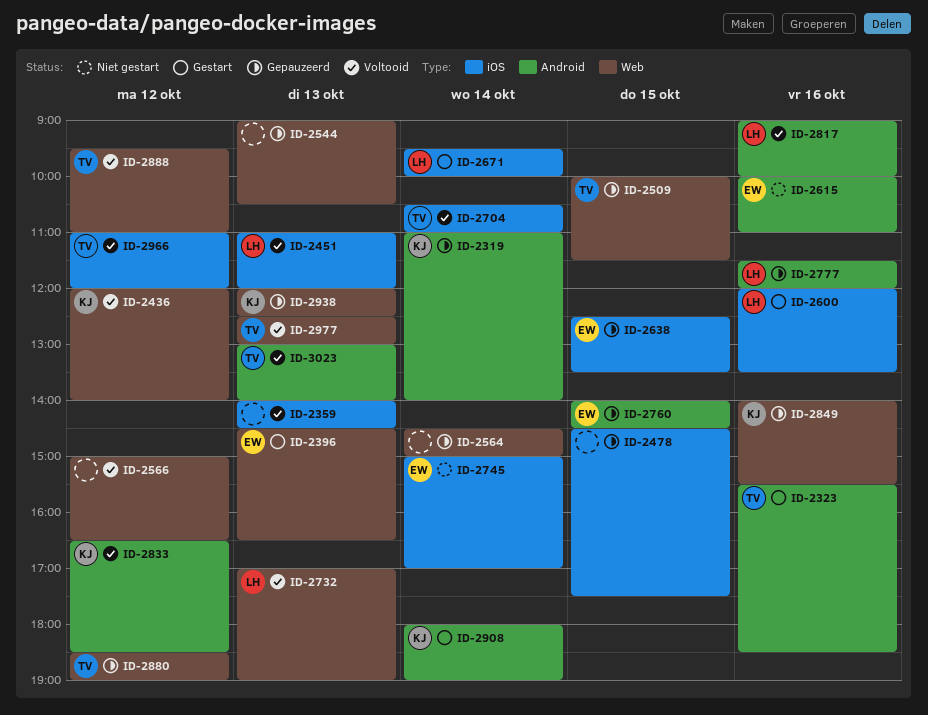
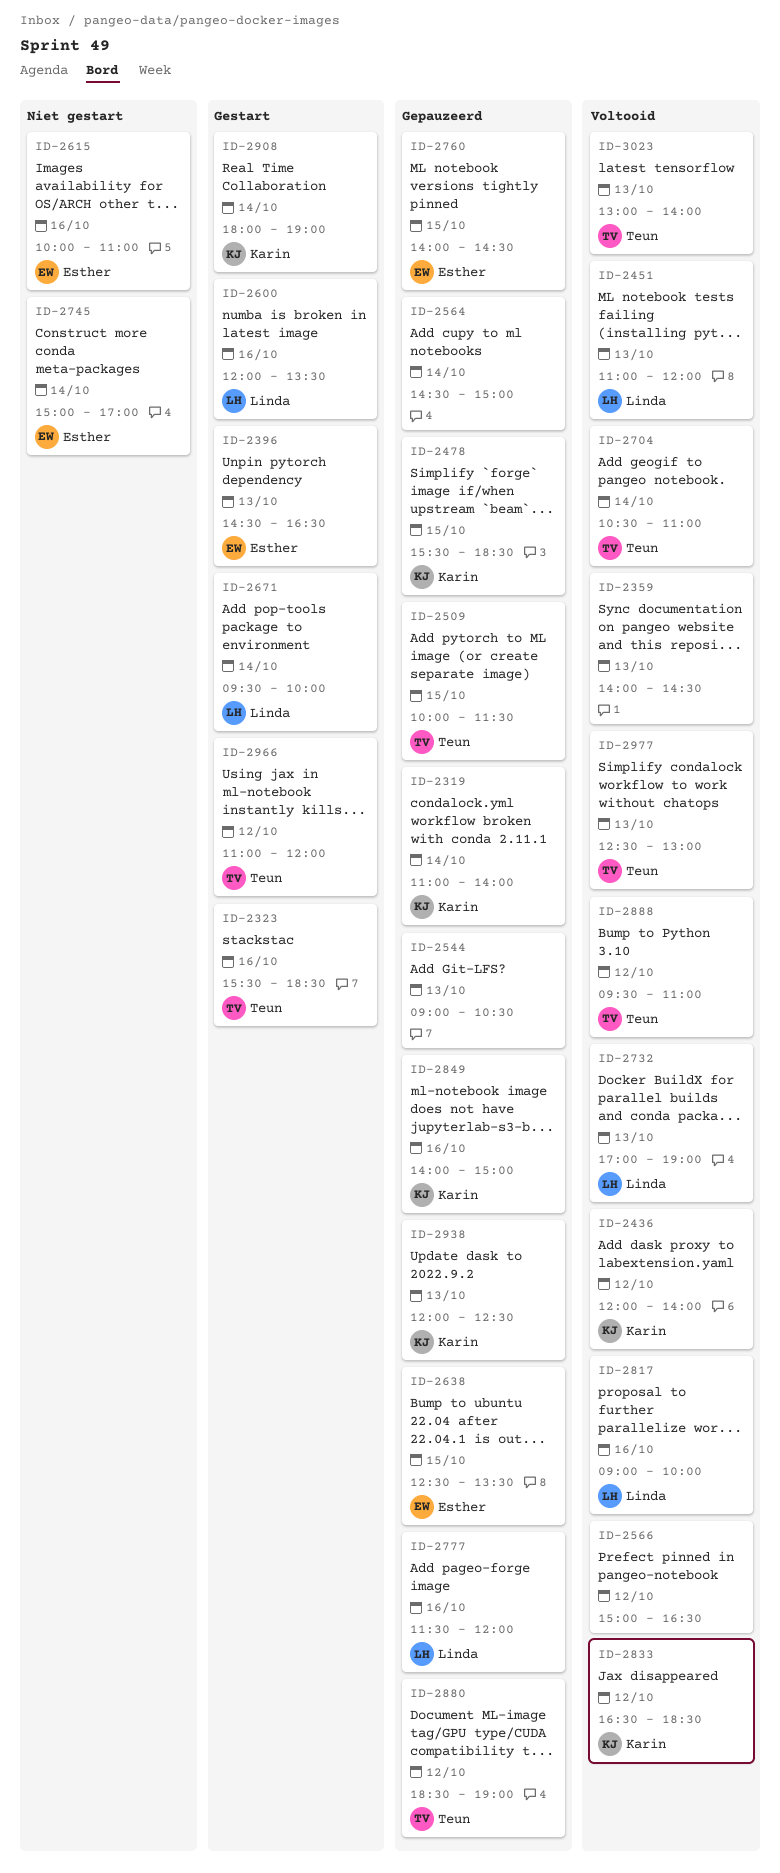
ID-2478, owner: none -> Karin
ID-2478, begins: 14:30 -> 15:30
ID-2478, ends: 17:30 -> 18:30
ID-2849, ends: 15:30 -> 15:00
ID-2966, status: Voltooid -> Gestart

